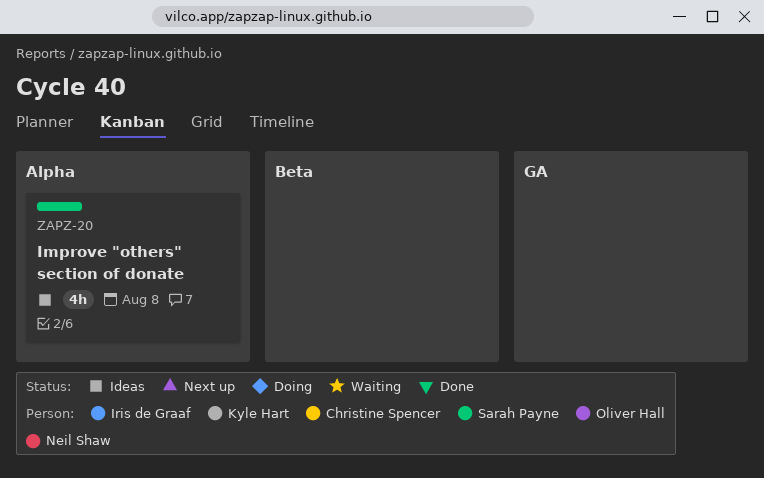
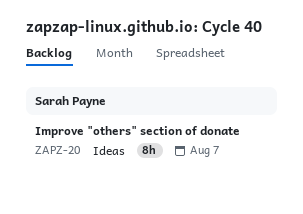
ZAPZ-20, estimate: 4h -> 8h
ZAPZ-20, due: Aug 8 -> Aug 7

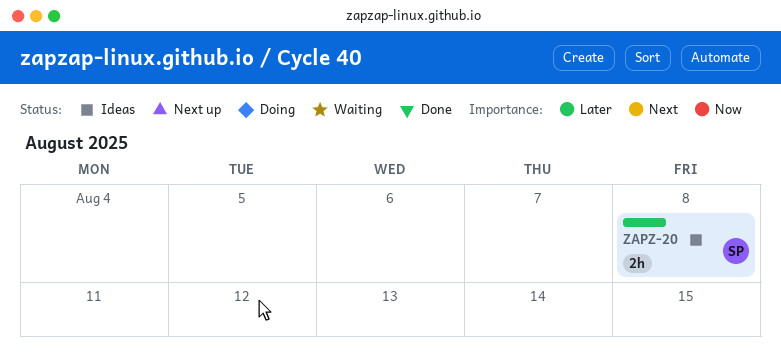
ZAPZ-20, estimate: 8h -> 2h
ZAPZ-20, due: Aug 7 -> Aug 8

